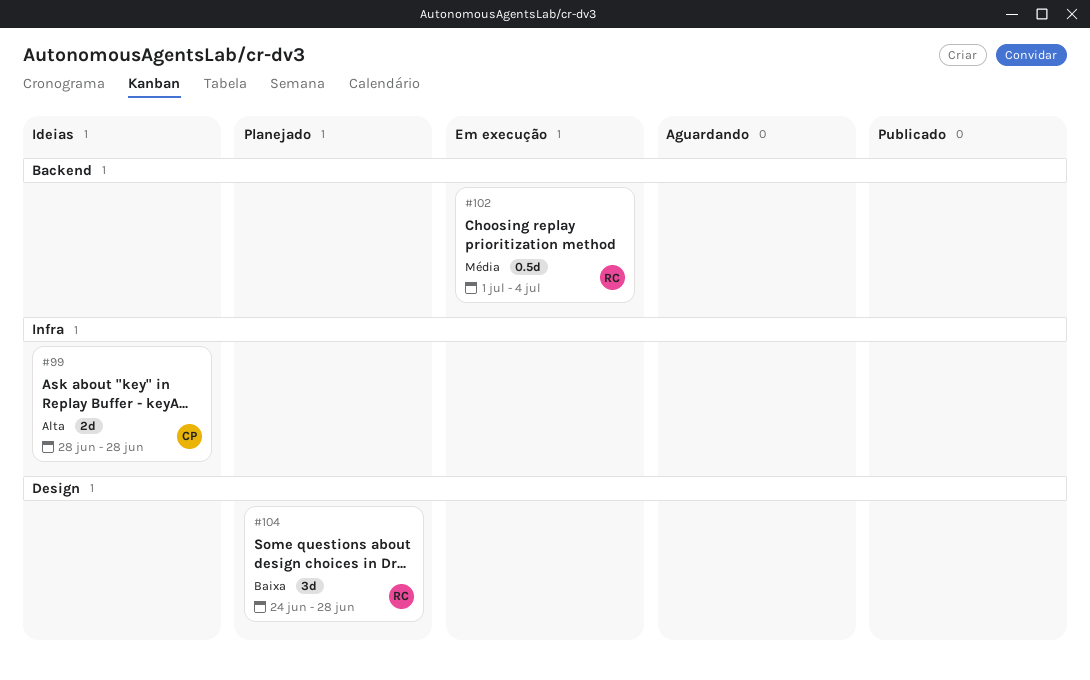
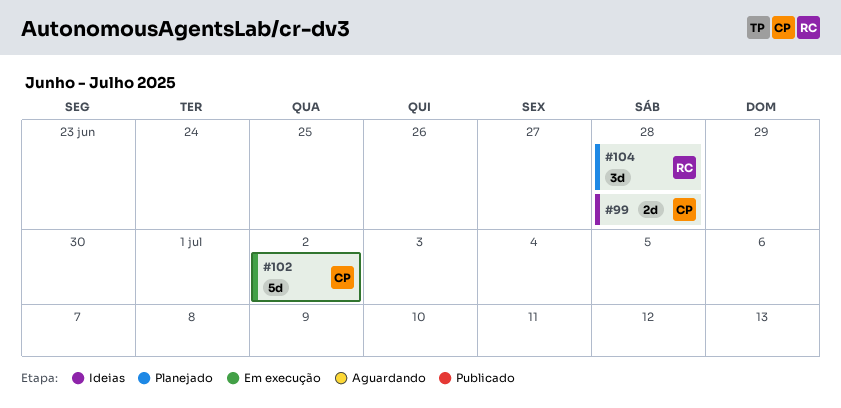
#102, owner: RC -> CP
#102, estimate: 0.5d -> 5d
#102, due: Jul 4 -> Jul 2

